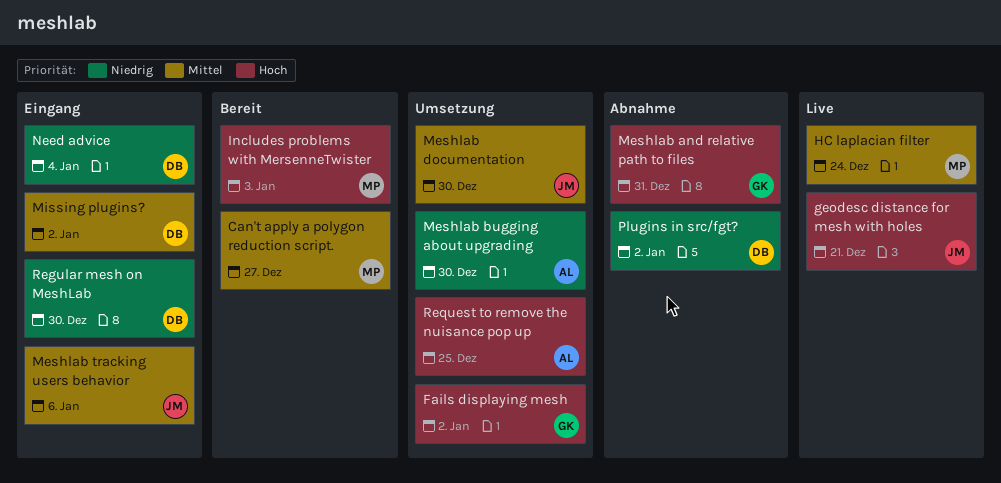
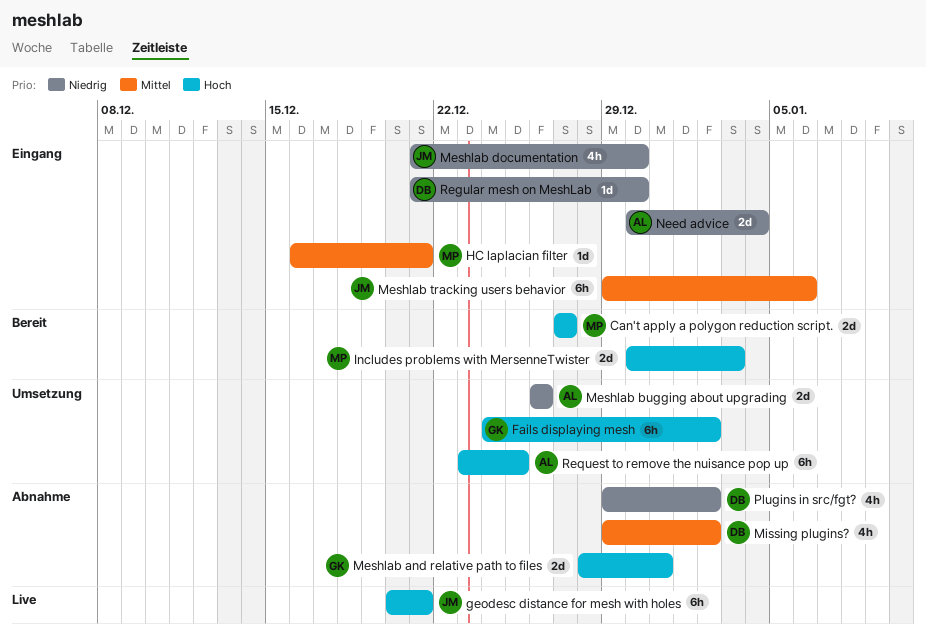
Can't apply a polygon reduction script., priority: Mittel -> Hoch
HC laplacian filter, status: Live -> Eingang
HC laplacian filter, due: Dec 24 -> Dec 21
Meshlab bugging about upgrading, due: Dec 30 -> Dec 26
Meshlab documentation, status: Umsetzung -> Eingang
Meshlab documentation, priority: Mittel -> Niedrig
Missing plugins?, status: Eingang -> Abnahme
Need advice, owner: DB -> AL

